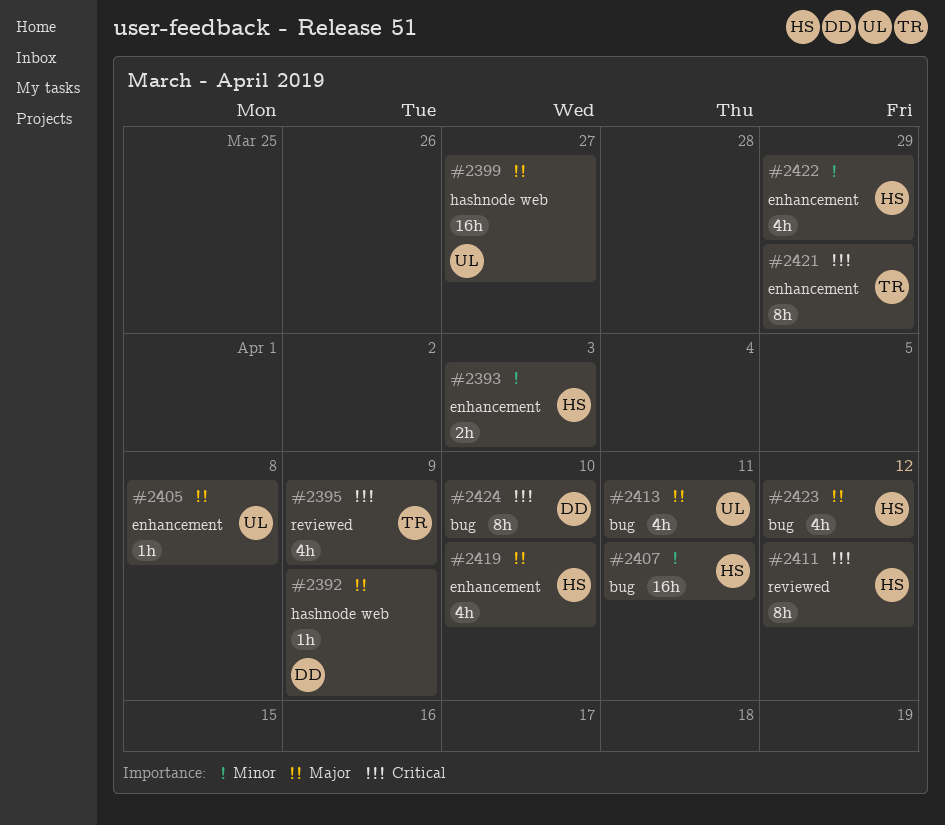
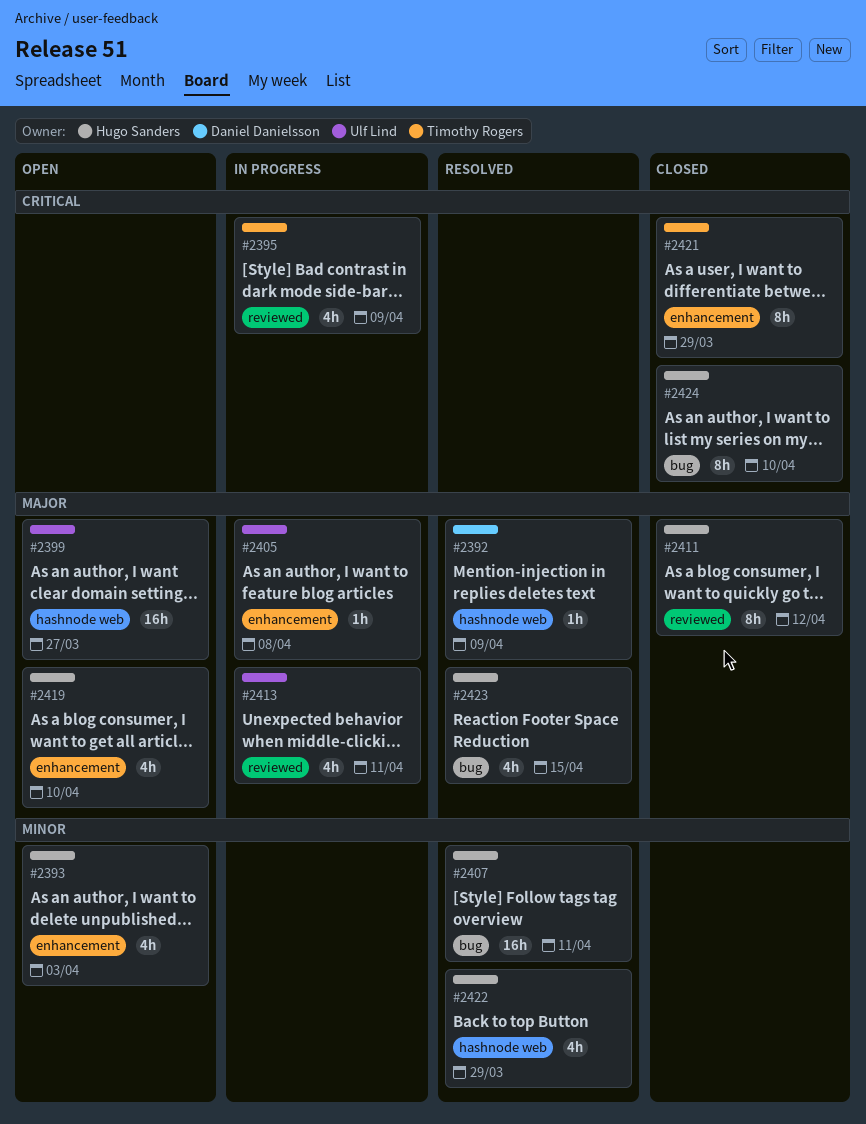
#2393, estimate: 2h -> 4h
#2411, priority: Critical -> Major
#2413, label: bug -> reviewed
#2422, label: enhancement -> hashnode web
#2423, due: Apr 12 -> Apr 15
#2424, owner: Daniel Danielsson -> Hugo Sanders

